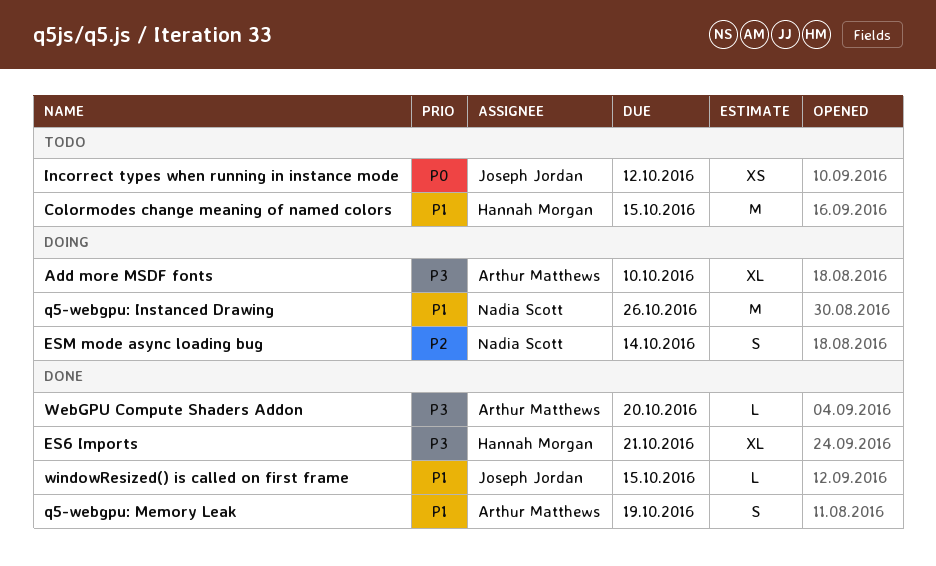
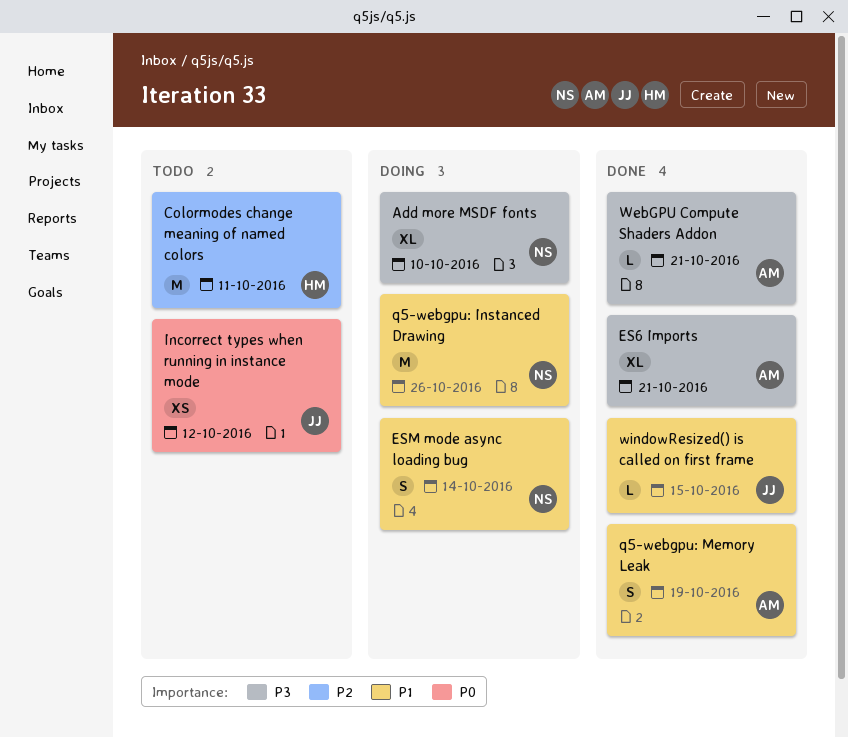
Add more MSDF fonts, owner: Arthur Matthews -> Nadia Scott
Colormodes change meaning of named colors, priority: P1 -> P2
Colormodes change meaning of named colors, due: Oct 15 -> Oct 11
ES6 Imports, owner: Hannah Morgan -> Arthur Matthews
ESM mode async loading bug, priority: P2 -> P1
WebGPU Compute Shaders Addon, due: Oct 20 -> Oct 21

